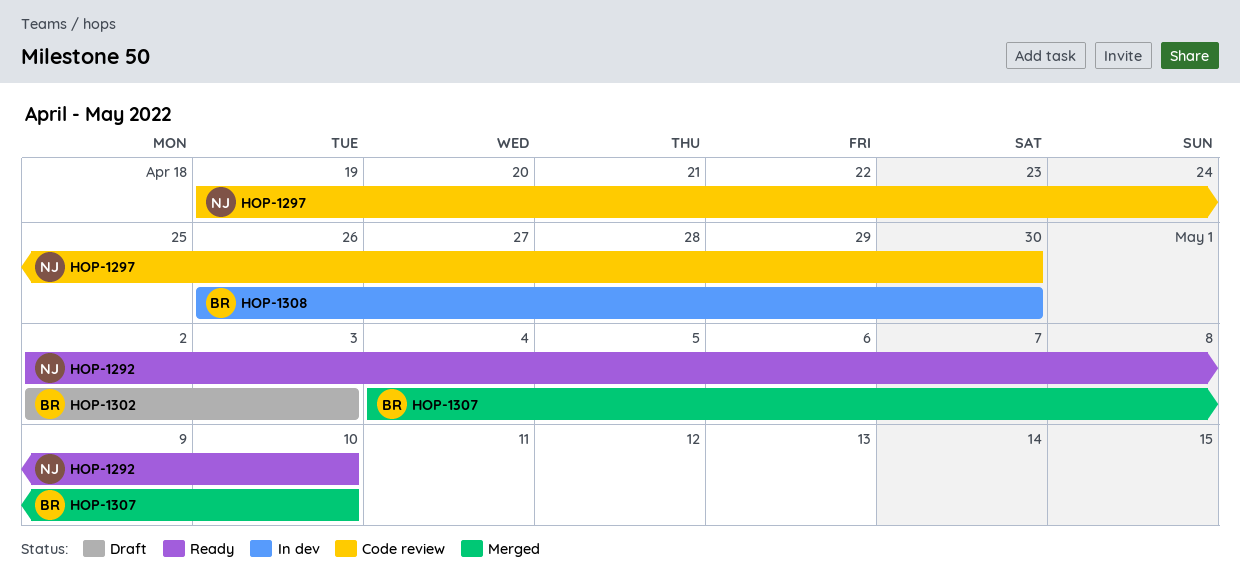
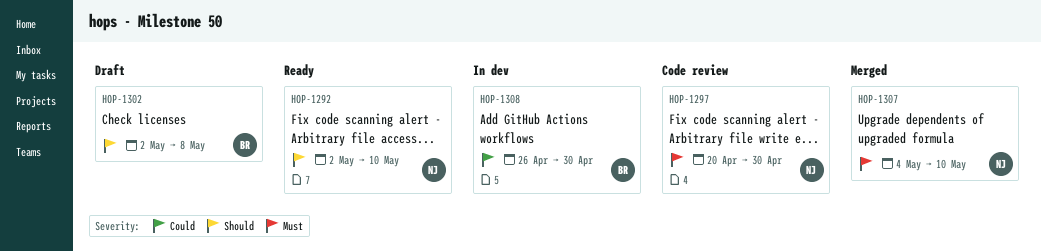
HOP-1297, start: Apr 19 -> Apr 20
HOP-1302, due: May 3 -> May 8
HOP-1307, owner: BR -> NJ

